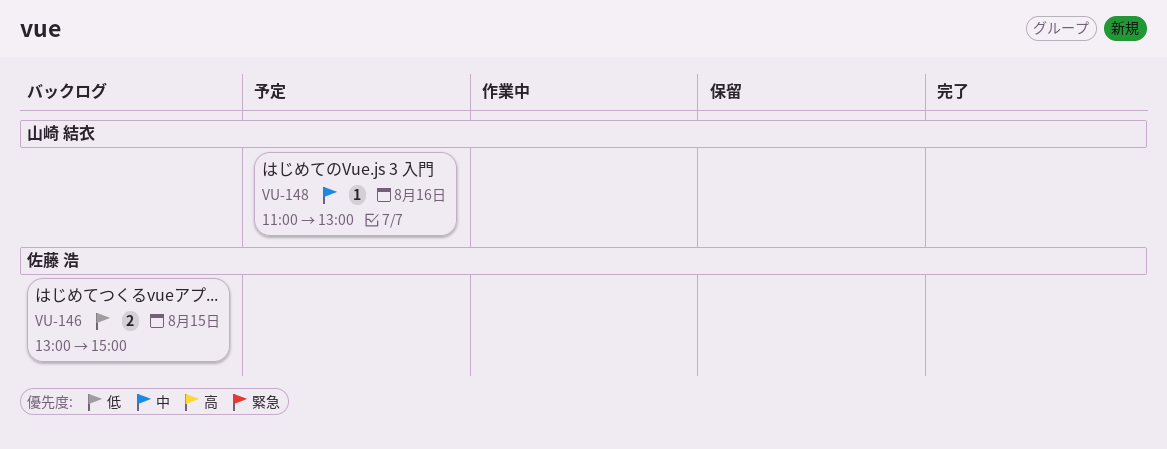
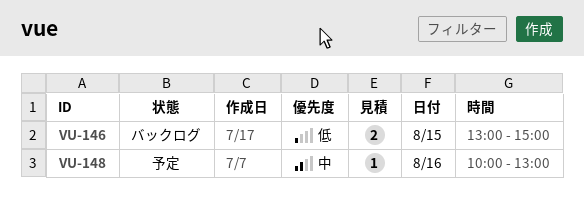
VU-148, begins: 11:00 -> 10:00

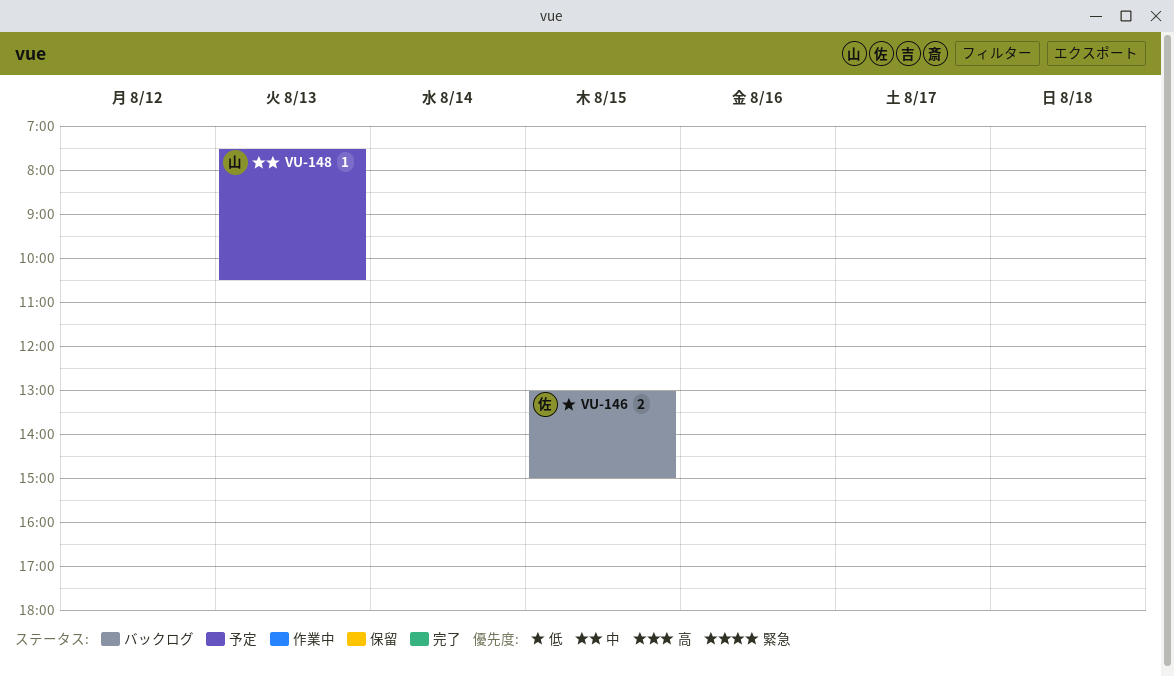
VU-148, day: Aug 16 -> Aug 13
VU-148, begins: 10:00 -> 07:30
VU-148, ends: 13:00 -> 10:30

